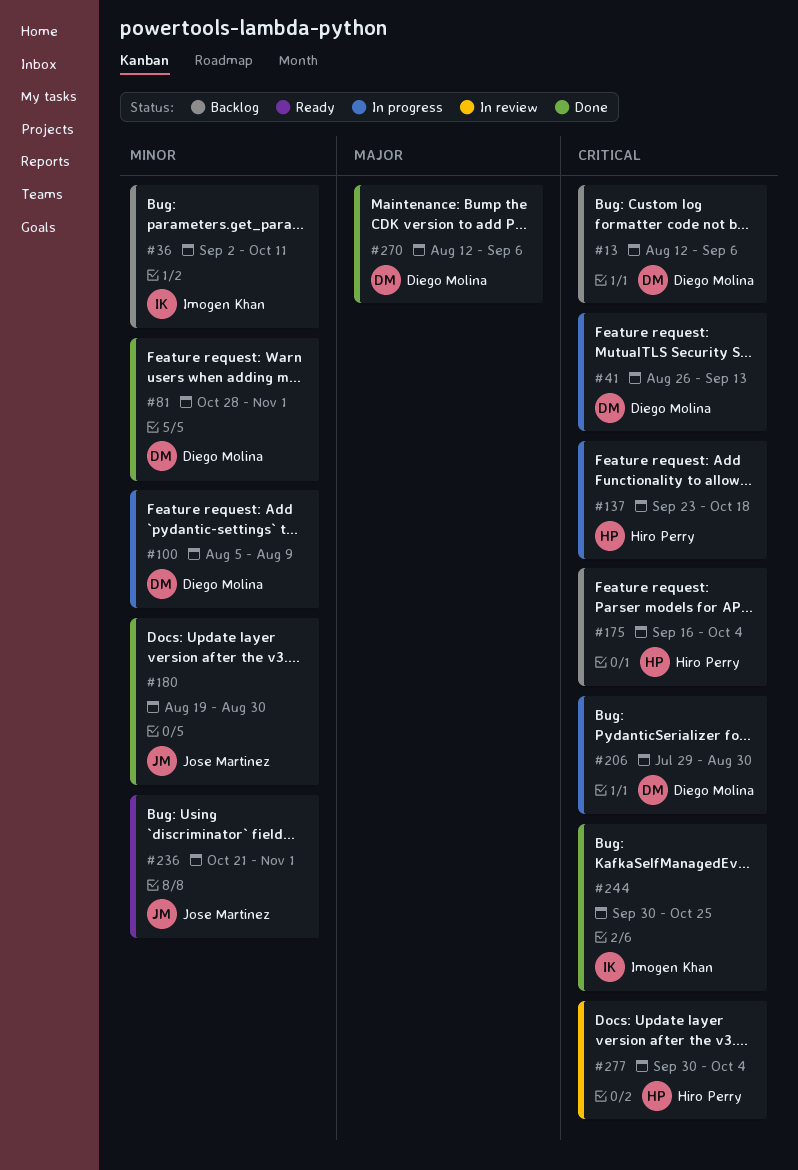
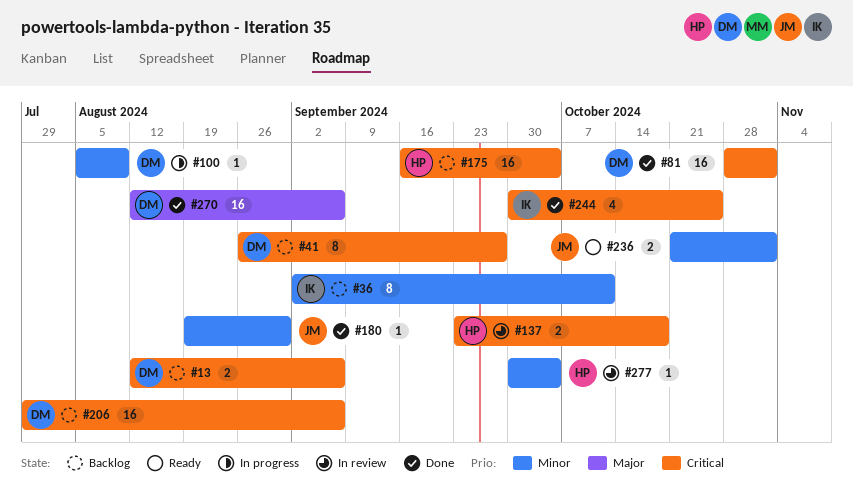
#41, status: In progress -> Backlog
#41, due: Sep 13 -> Sep 27
#81, priority: Minor -> Critical
#137, status: In progress -> In review
#206, status: In progress -> Backlog
#206, due: Aug 30 -> Sep 6
#277, priority: Critical -> Minor

